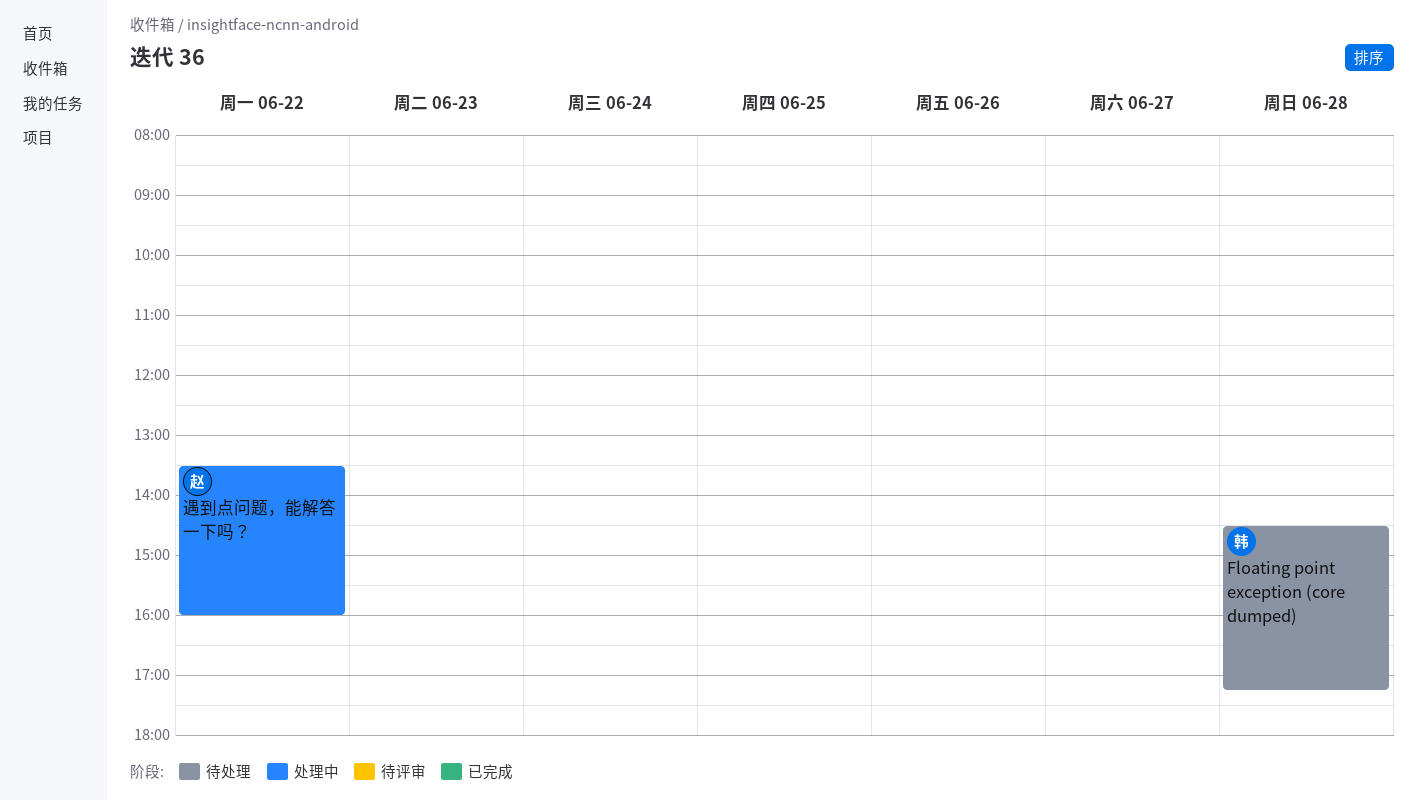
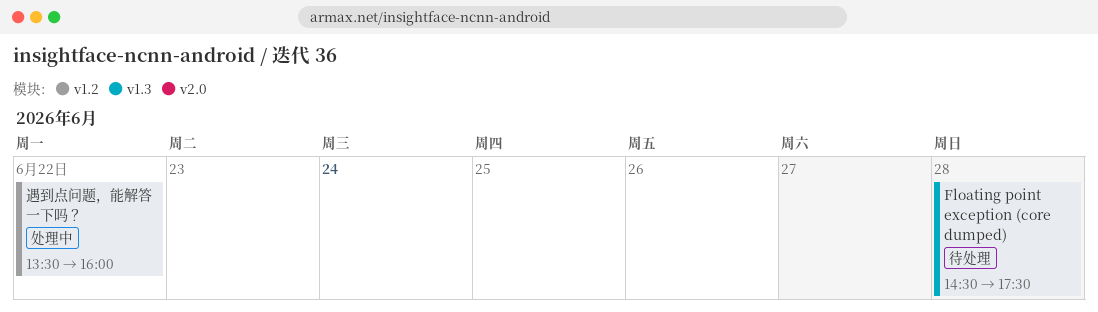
Floating point exception (core dumped), ends: 17:15 -> 17:30

